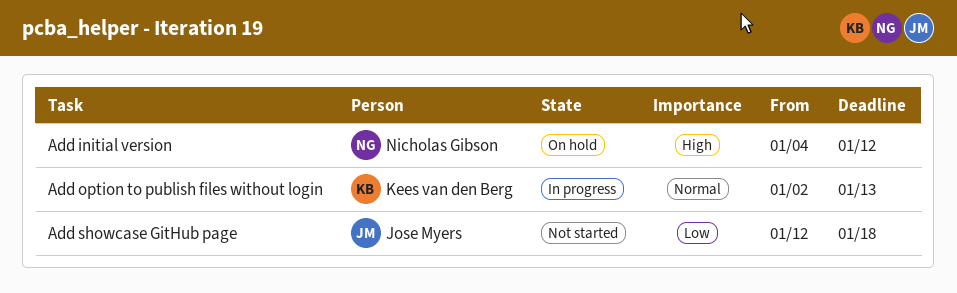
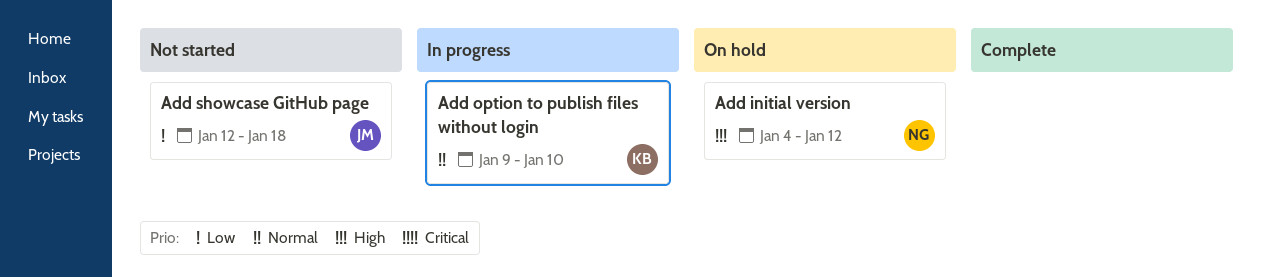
Add option to publish files without login, start: Jan 2 -> Jan 9
Add option to publish files without login, due: Jan 13 -> Jan 10

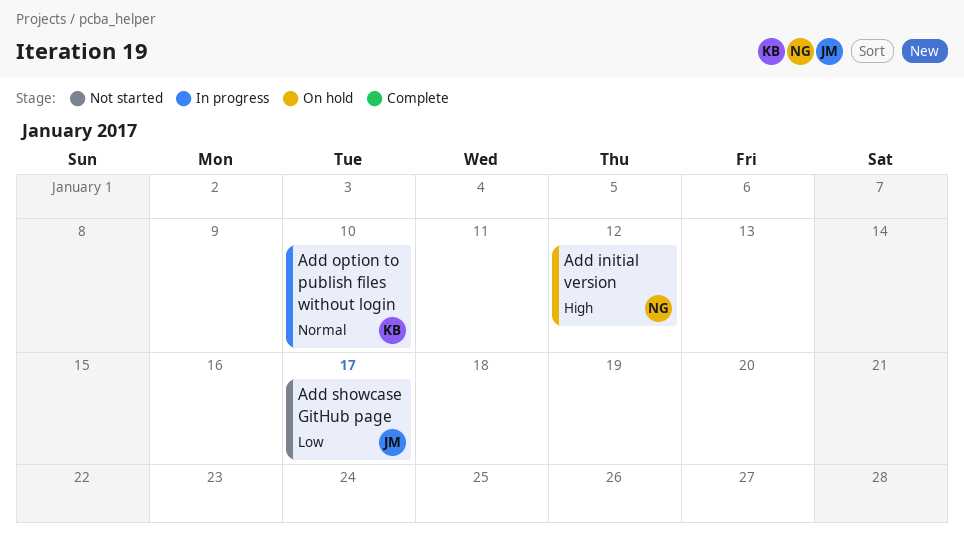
Add showcase GitHub page, due: Jan 18 -> Jan 17

